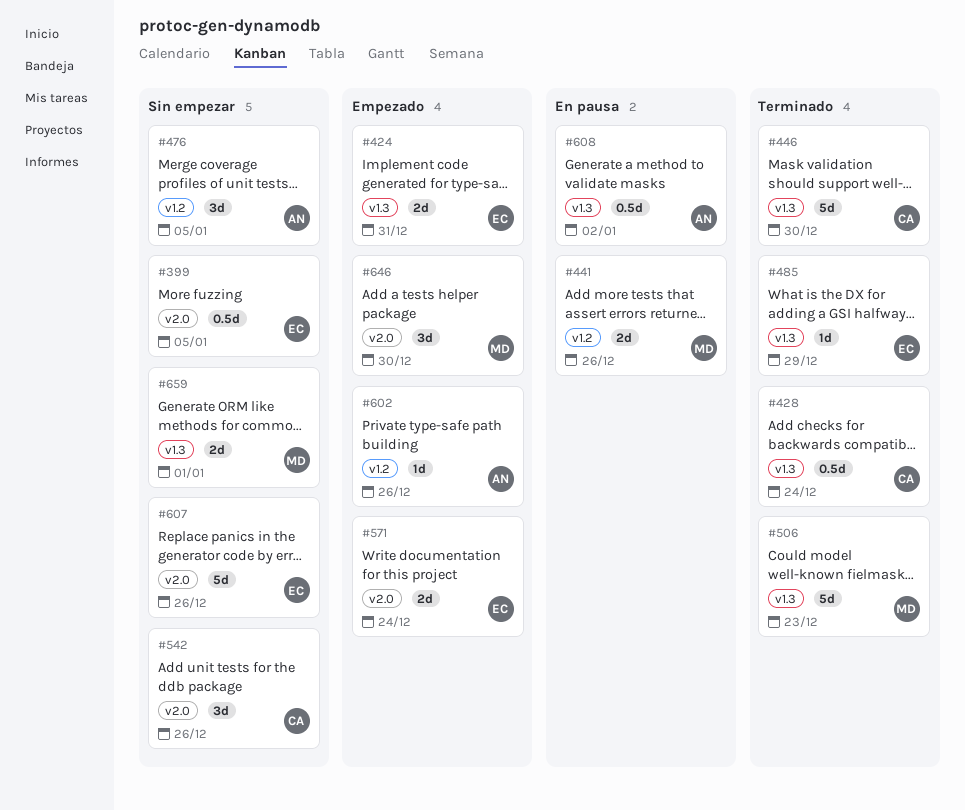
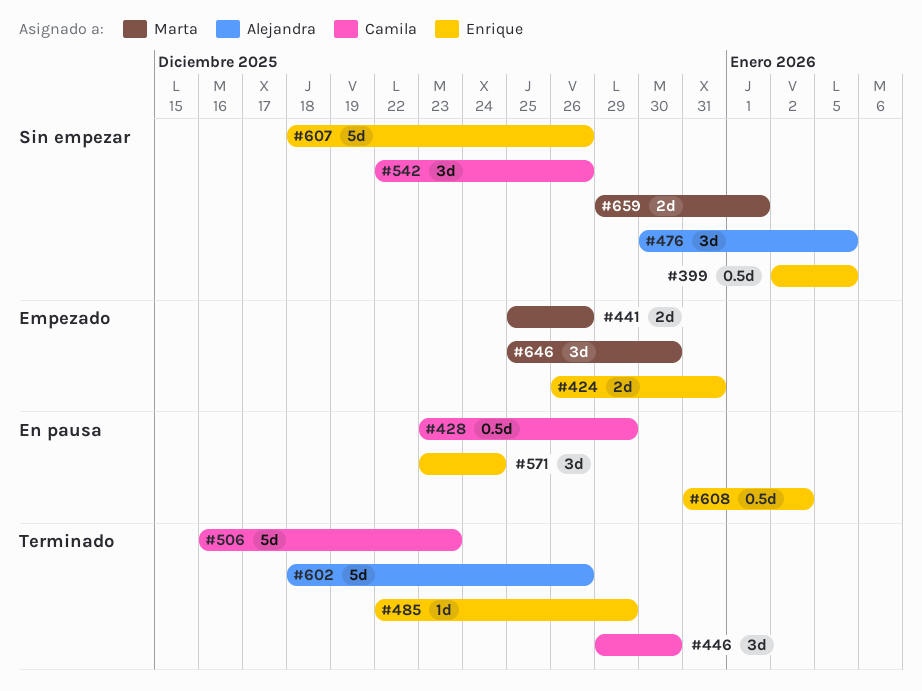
#428, status: Terminado -> En pausa
#428, due: Dec 24 -> Dec 29
#441, status: En pausa -> Empezado
#446, estimate: 5d -> 3d
#506, owner: Marta -> Camila
#571, status: Empezado -> En pausa
#571, estimate: 2d -> 3d
#602, status: Empezado -> Terminado
#602, estimate: 1d -> 5d
#608, owner: Alejandra -> Enrique

